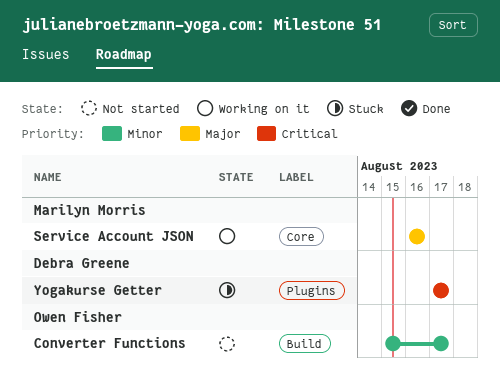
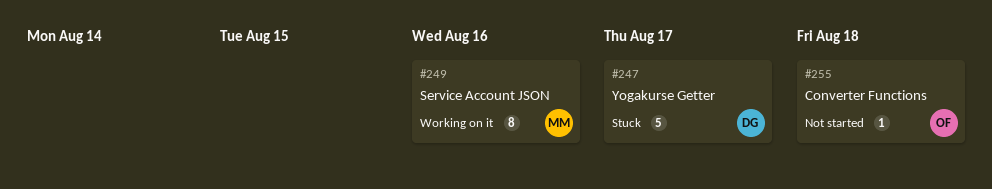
Converter Functions, due: Aug 17 -> Aug 18

